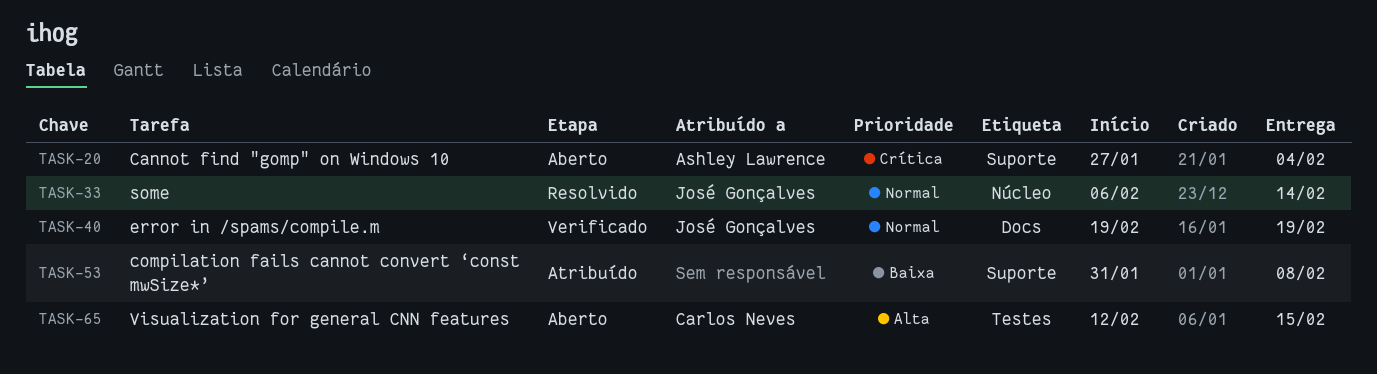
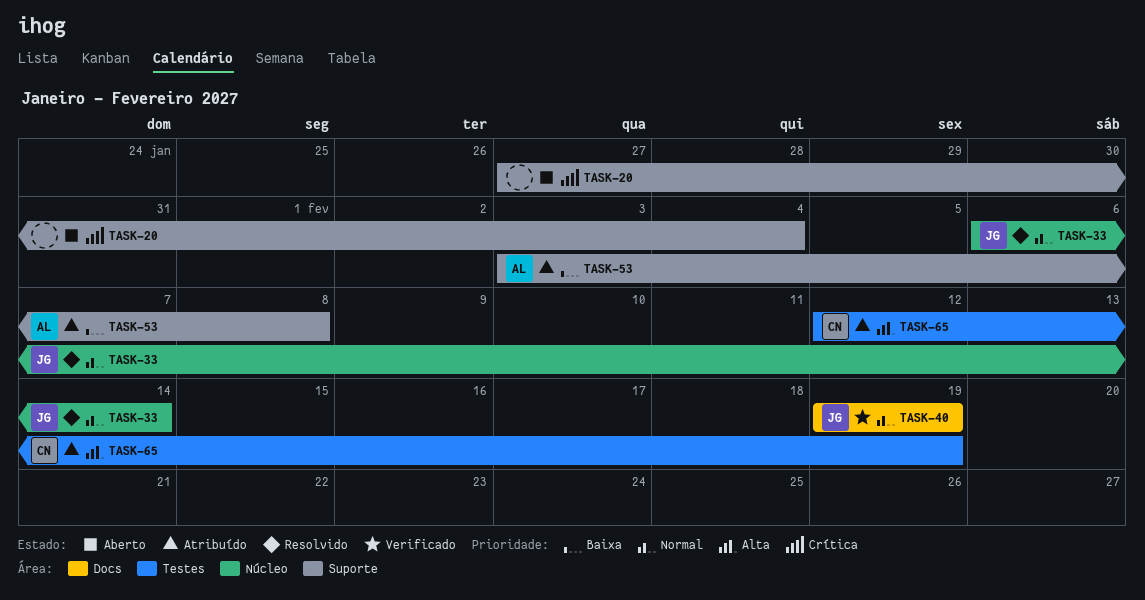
TASK-20, owner: Ashley Lawrence -> none
TASK-53, owner: none -> Ashley Lawrence
TASK-53, start: Jan 31 -> Feb 3
TASK-65, status: Aberto -> Atribuído
TASK-65, due: Feb 15 -> Feb 19

